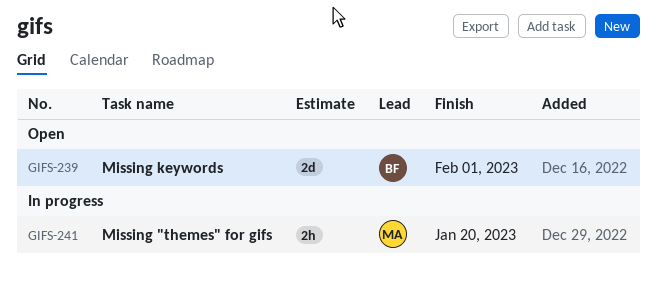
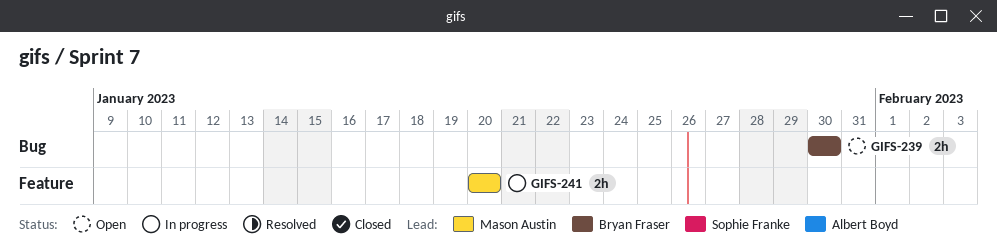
GIFS-239, estimate: 2d -> 2h
GIFS-239, due: Feb 1 -> Jan 30

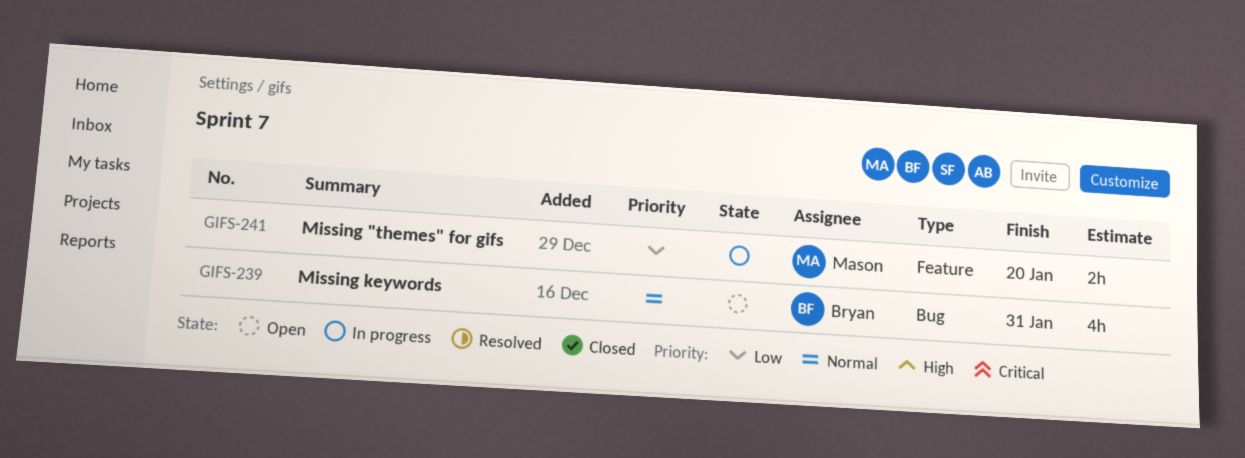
GIFS-239, estimate: 2h -> 4h
GIFS-239, due: Jan 30 -> Jan 31

